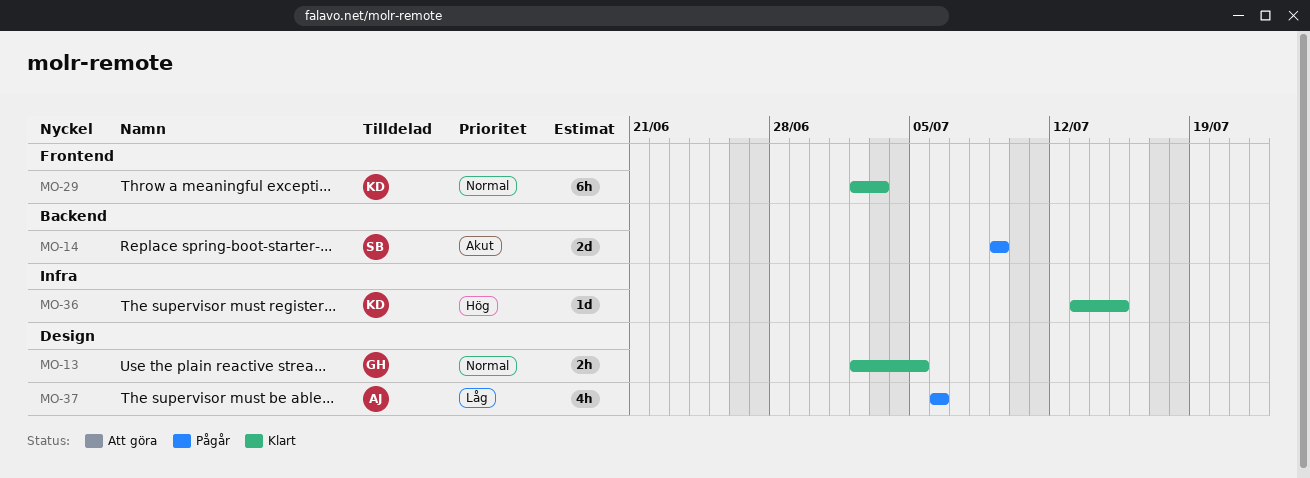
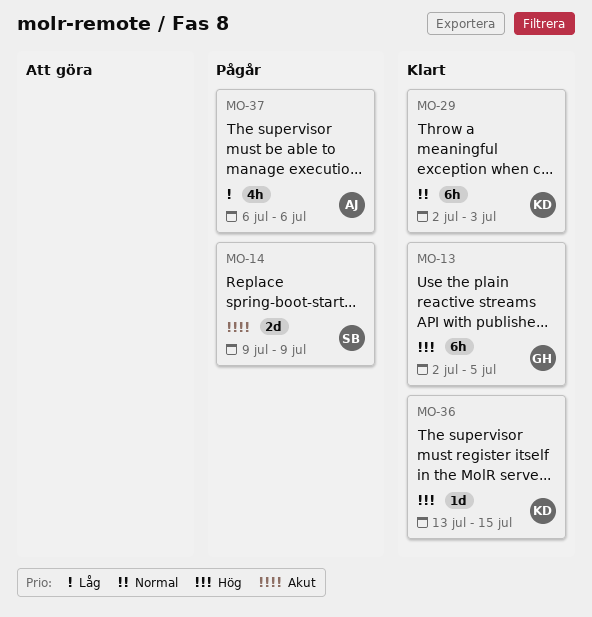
MO-13, priority: Normal -> Hög
MO-13, estimate: 2h -> 6h

